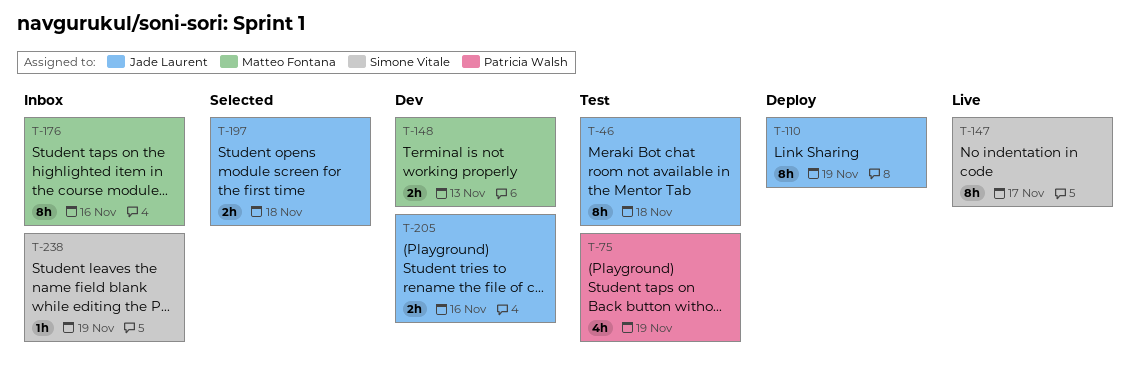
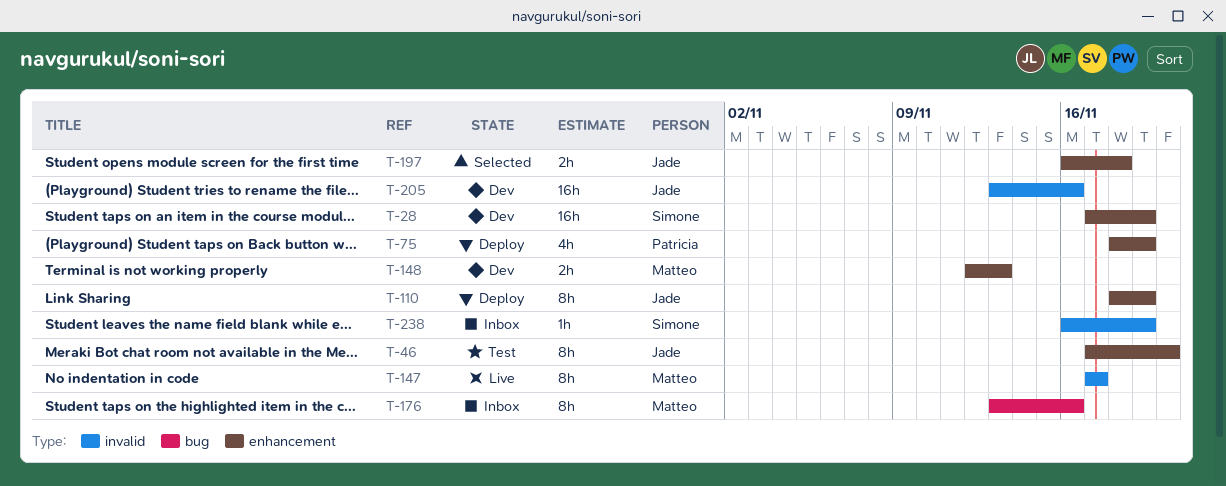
T-28: none -> present
T-46, due: Nov 18 -> Nov 20
T-75, status: Test -> Deploy
T-147, owner: Simone Vitale -> Matteo Fontana
T-205, estimate: 2h -> 16h

